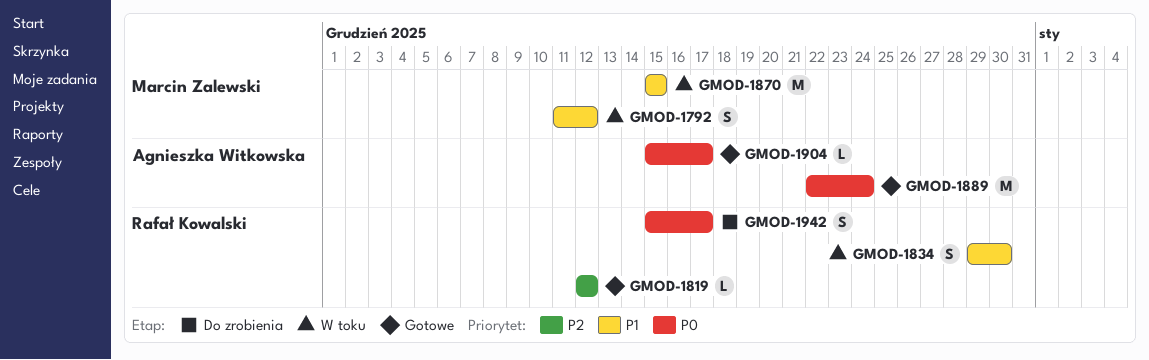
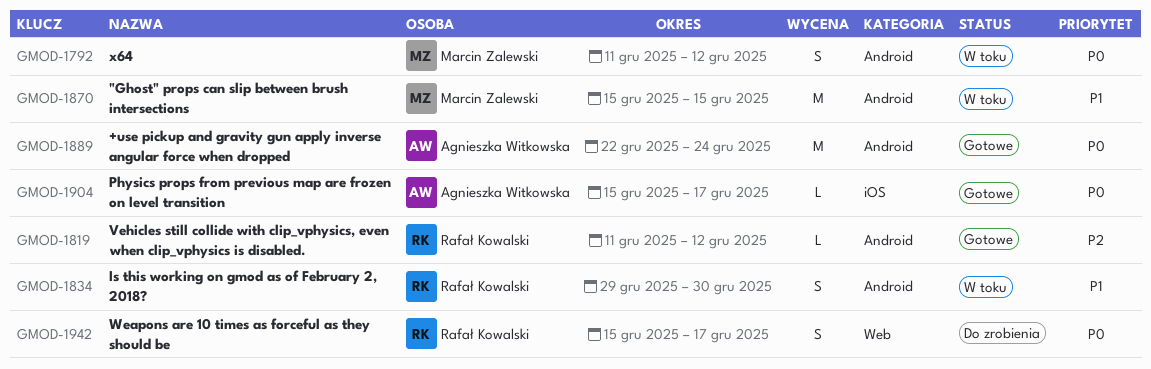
GMOD-1792, priority: P1 -> P0
GMOD-1819, start: Dec 12 -> Dec 11

